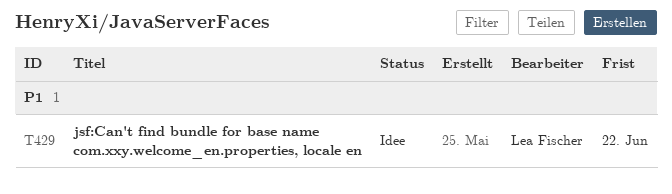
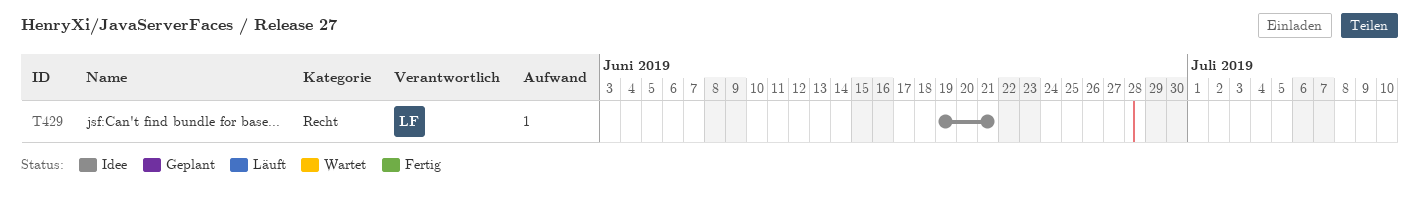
T429, due: Jun 22 -> Jun 21

